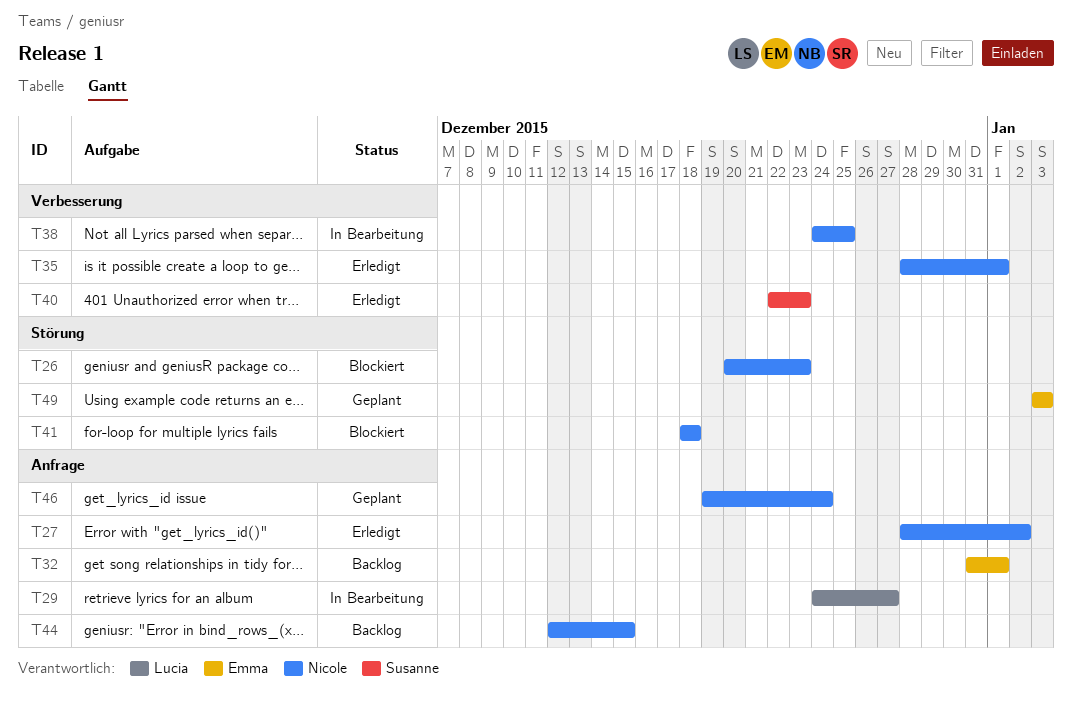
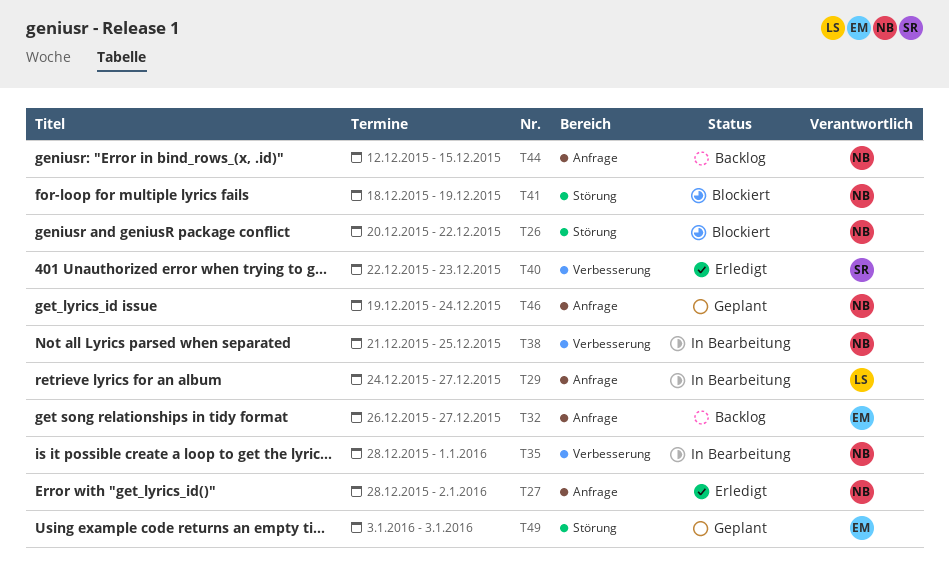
T26, due: Dec 23 -> Dec 22
T32, start: Dec 31 -> Dec 26
T32, due: Jan 1 -> Dec 27
T35, status: Erledigt -> In Bearbeitung
T38, start: Dec 24 -> Dec 21
T41, due: Dec 18 -> Dec 19

